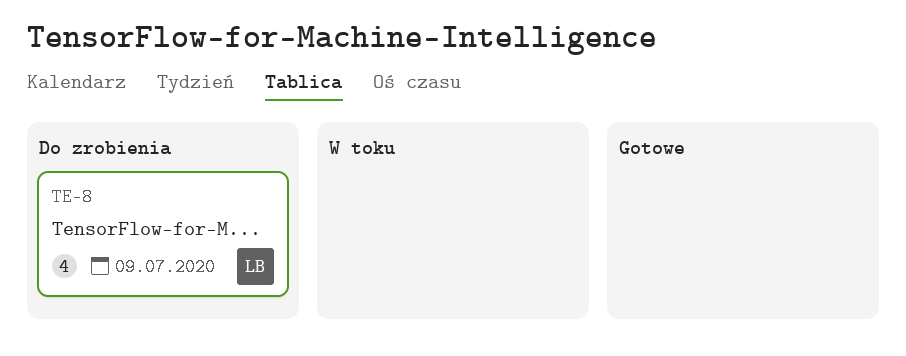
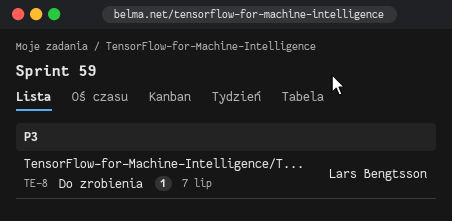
TE-8, estimate: 4 -> 1
TE-8, due: Jul 9 -> Jul 7

